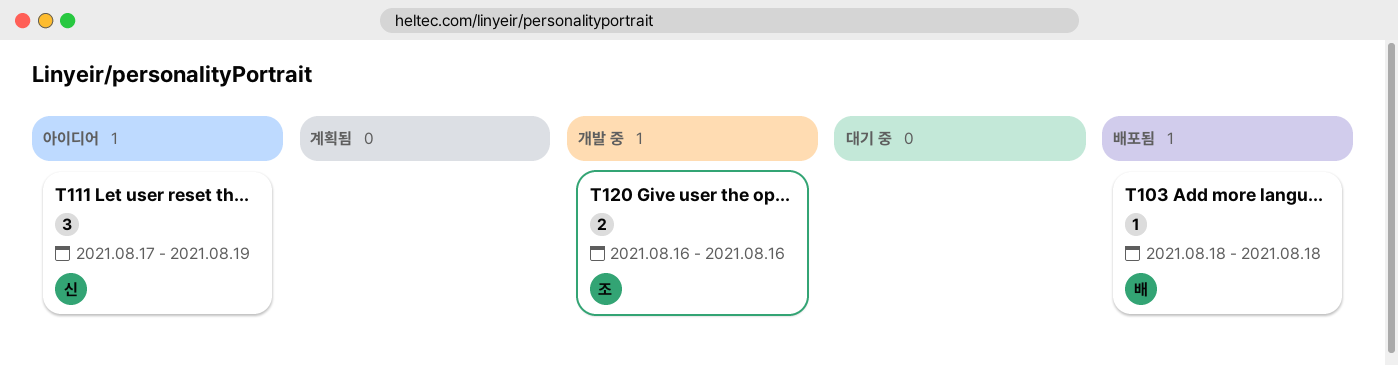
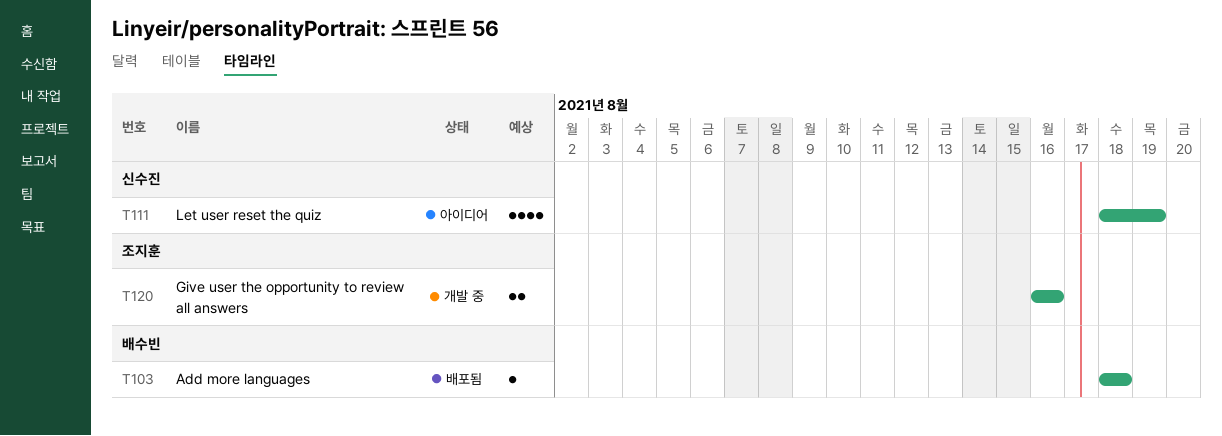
T111, estimate: 3 -> 4
T111, start: Aug 17 -> Aug 18

